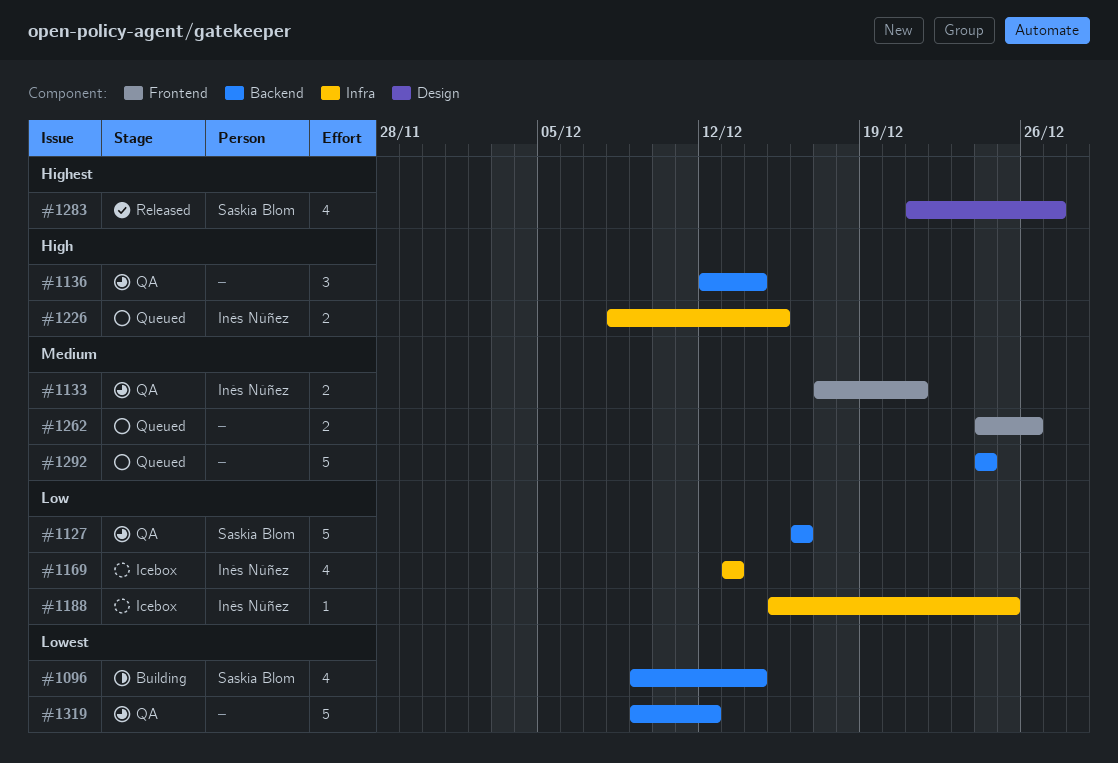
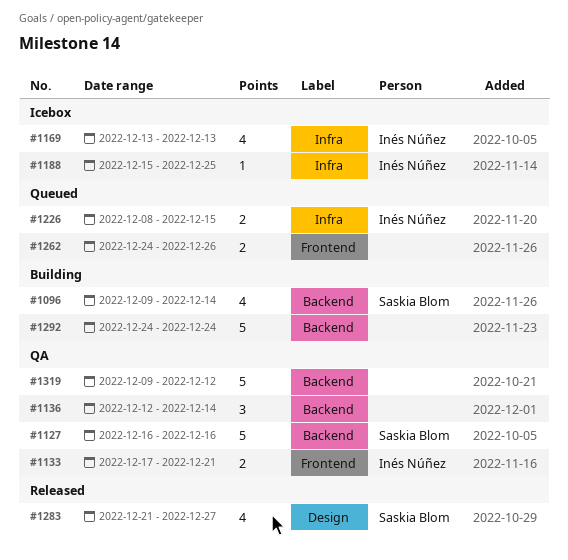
#1292, status: Queued -> Building

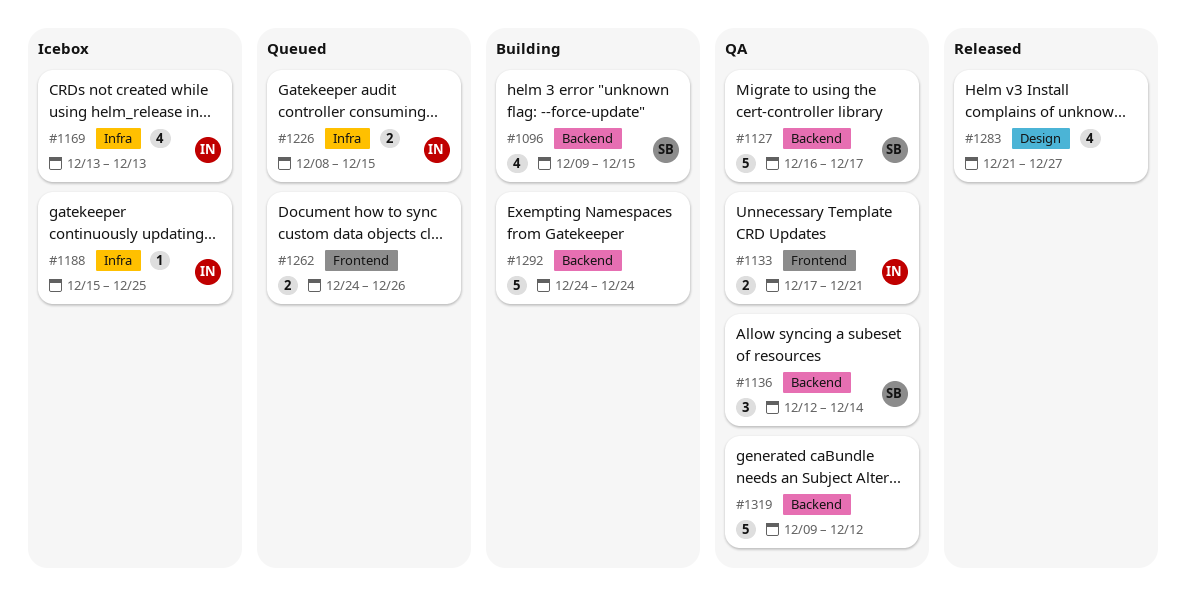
#1096, due: Dec 14 -> Dec 15
#1127, due: Dec 16 -> Dec 17
#1136, owner: none -> Saskia Blom
#1283, owner: Saskia Blom -> none

